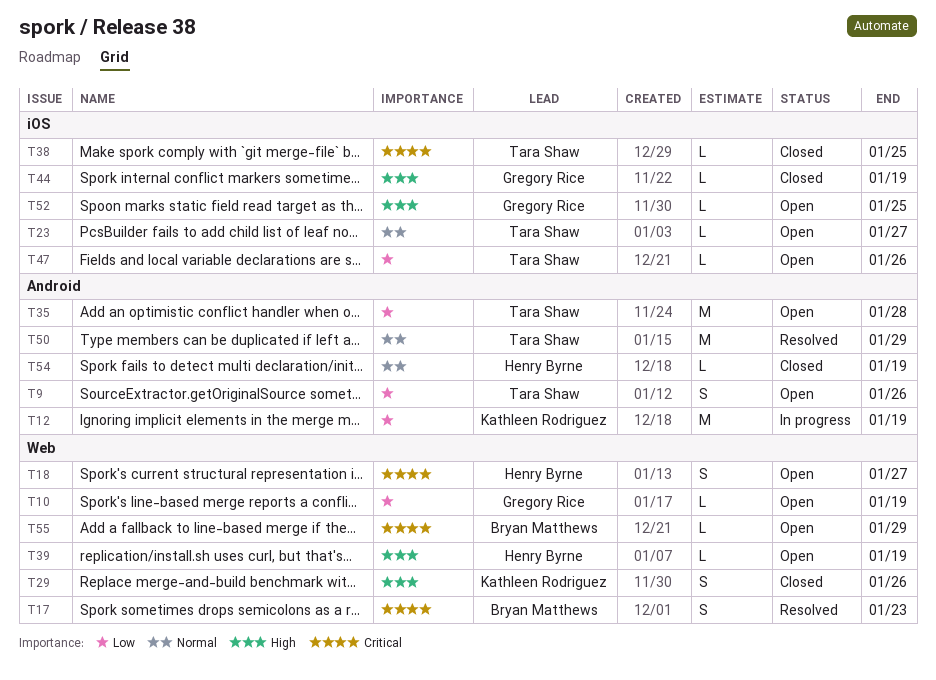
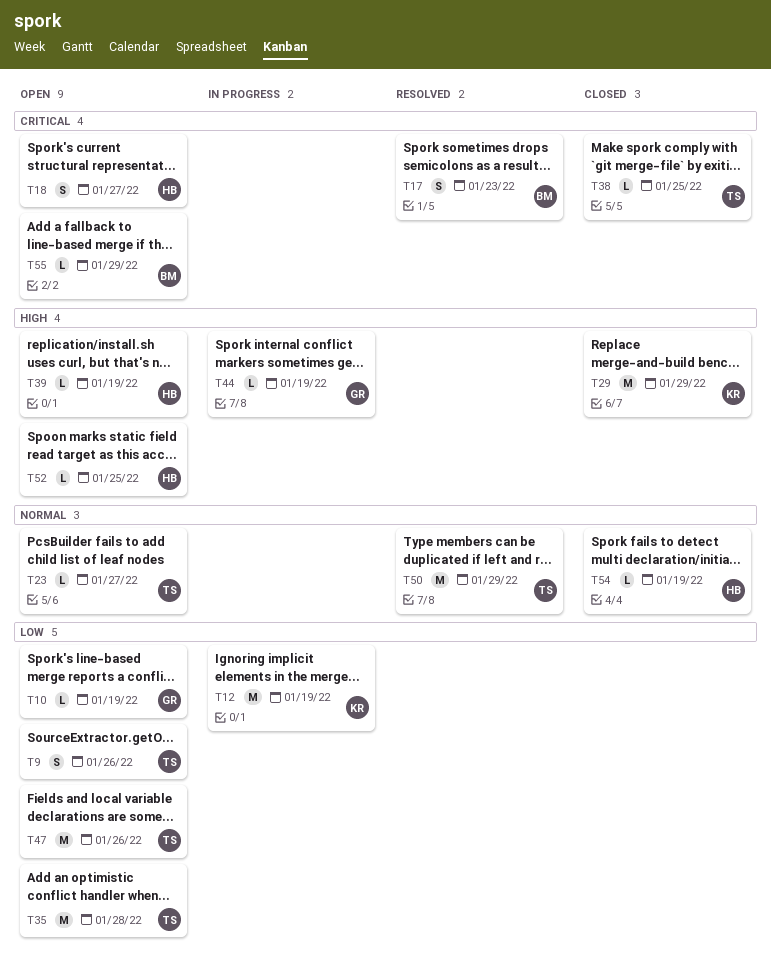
T29, estimate: S -> M
T29, due: Jan 26 -> Jan 29
T44, status: Closed -> In progress
T47, estimate: L -> M
T52, owner: Gregory Rice -> Henry Byrne

